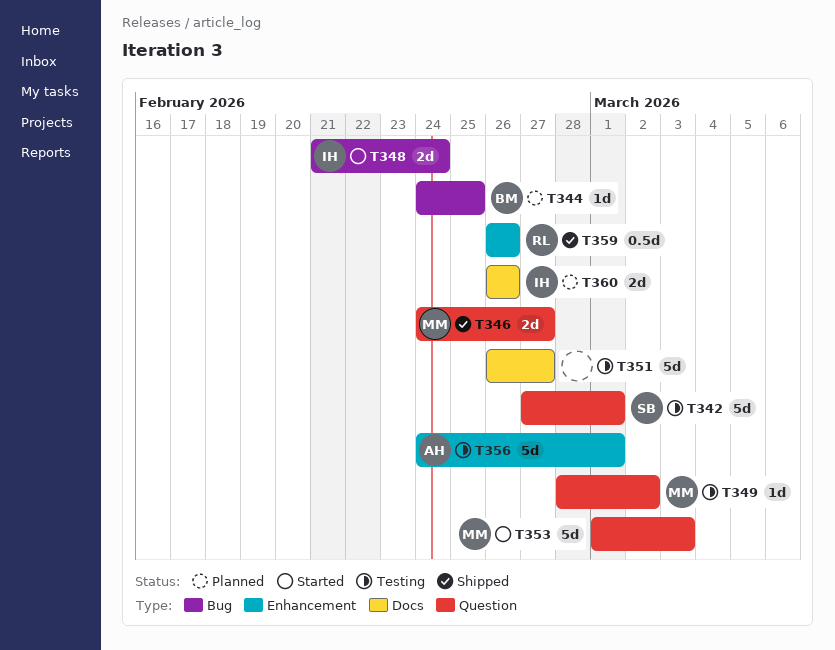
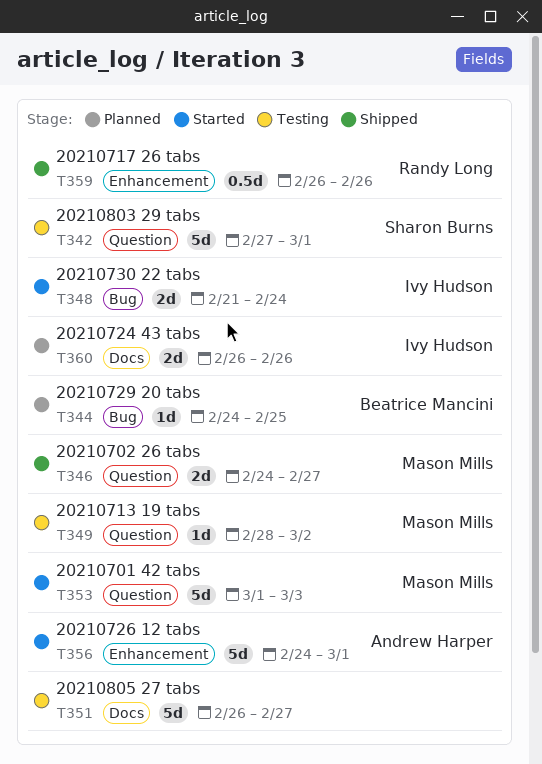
T356, status: Testing -> Started

